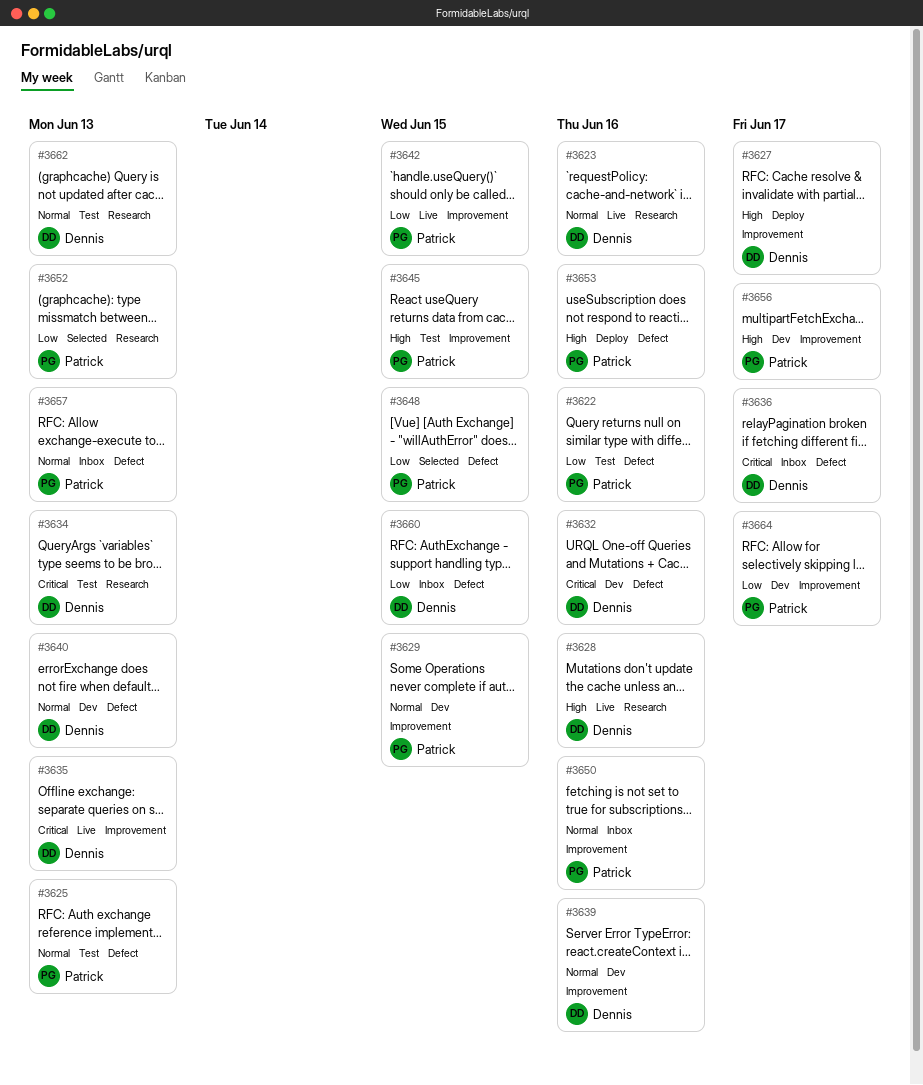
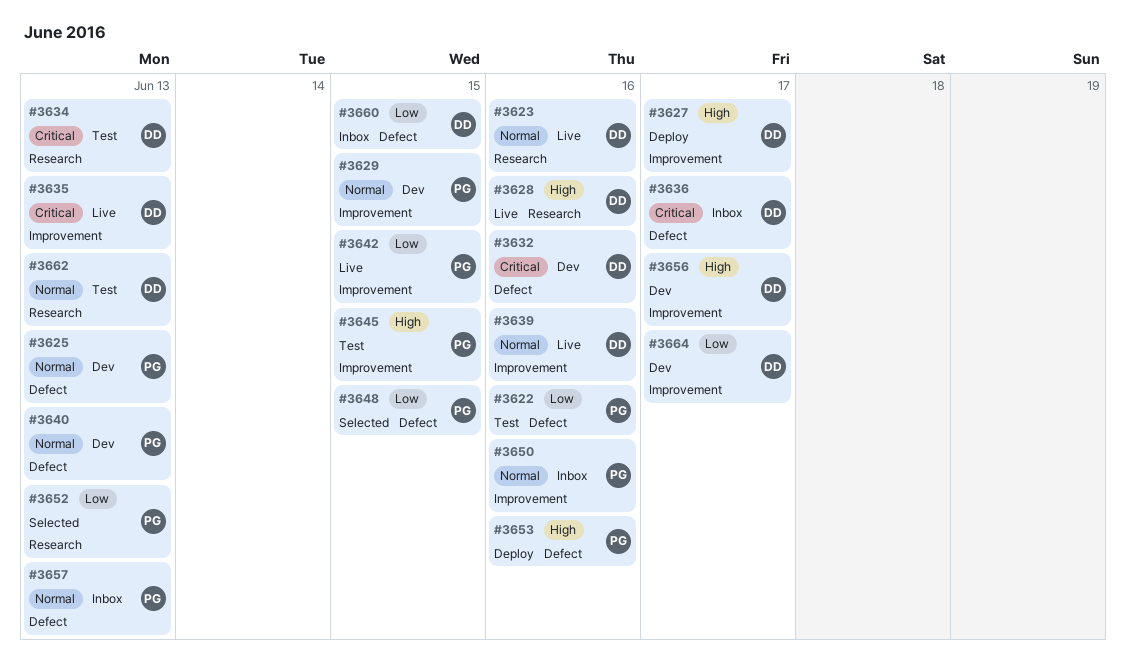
#3625, status: Test -> Dev
#3639, status: Dev -> Live
#3640, owner: Dennis -> Patrick
#3656, owner: Patrick -> Dennis
#3664, owner: Patrick -> Dennis

